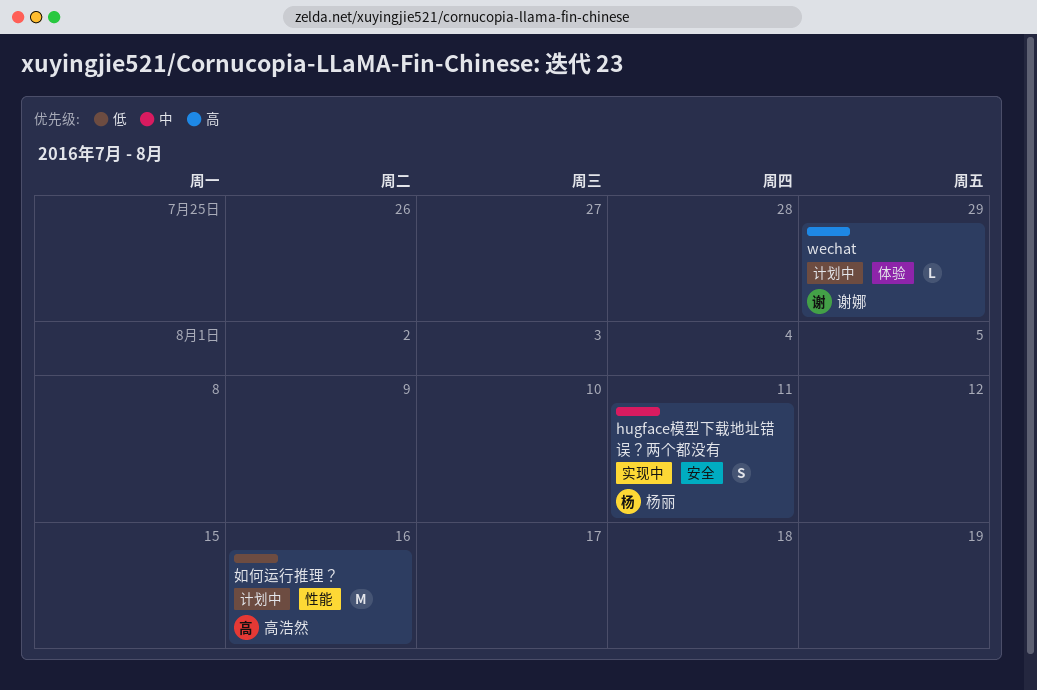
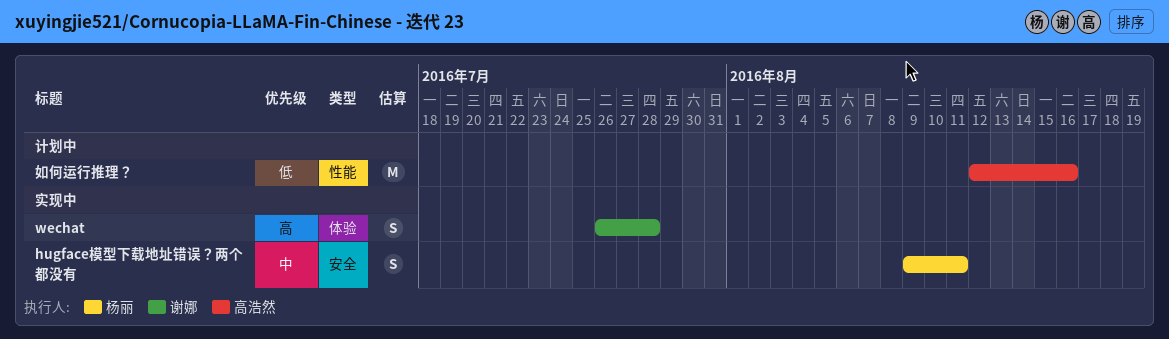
wechat, status: 计划中 -> 实现中
wechat, estimate: L -> S
wechat, due: Jul 29 -> Jul 28

